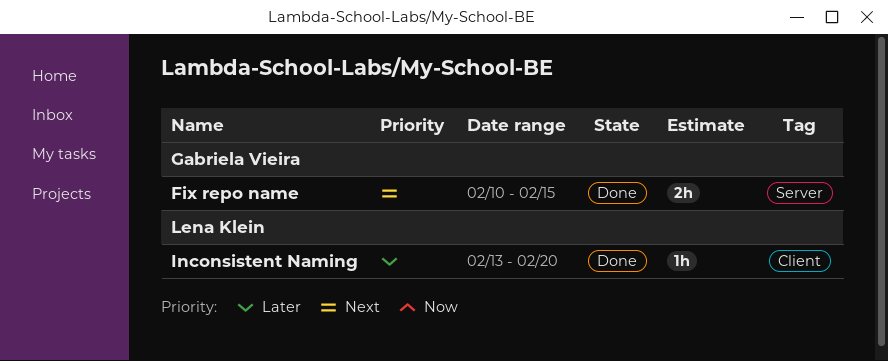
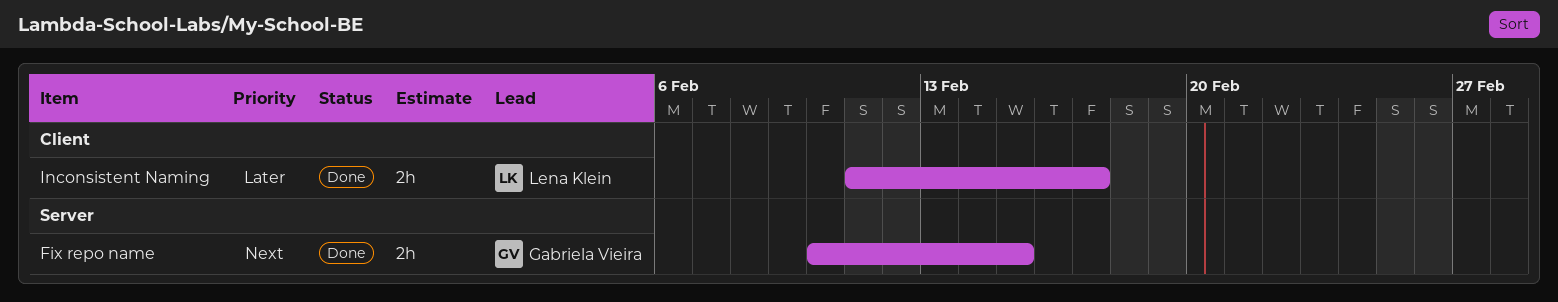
Inconsistent Naming, estimate: 1h -> 2h
Inconsistent Naming, start: Feb 13 -> Feb 11
Inconsistent Naming, due: Feb 20 -> Feb 17

